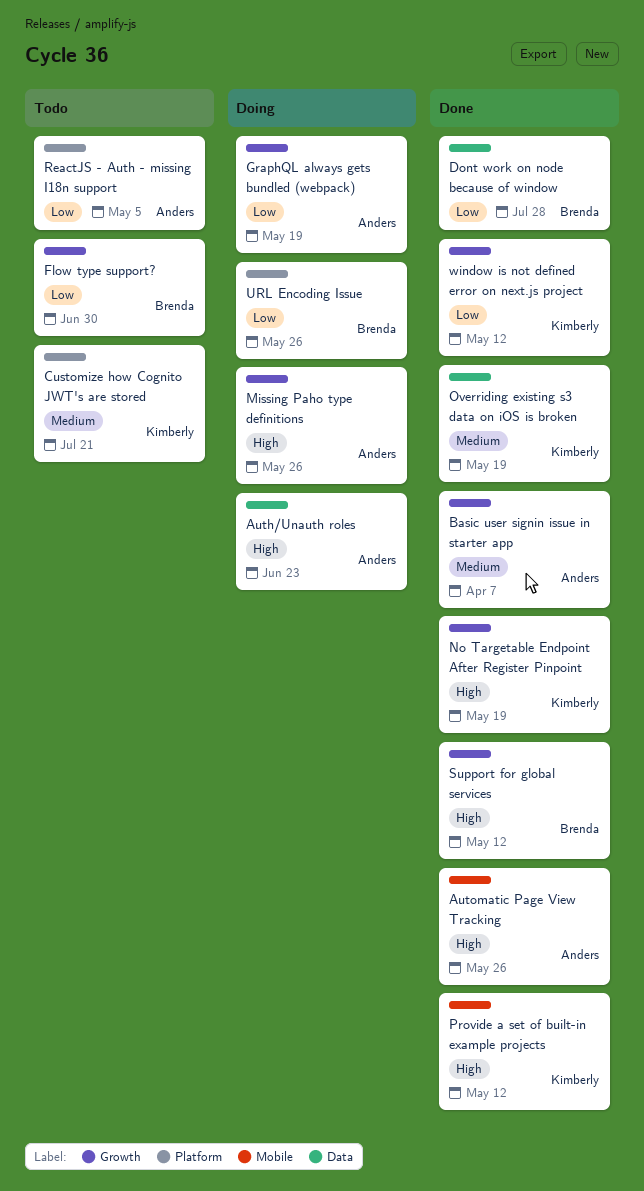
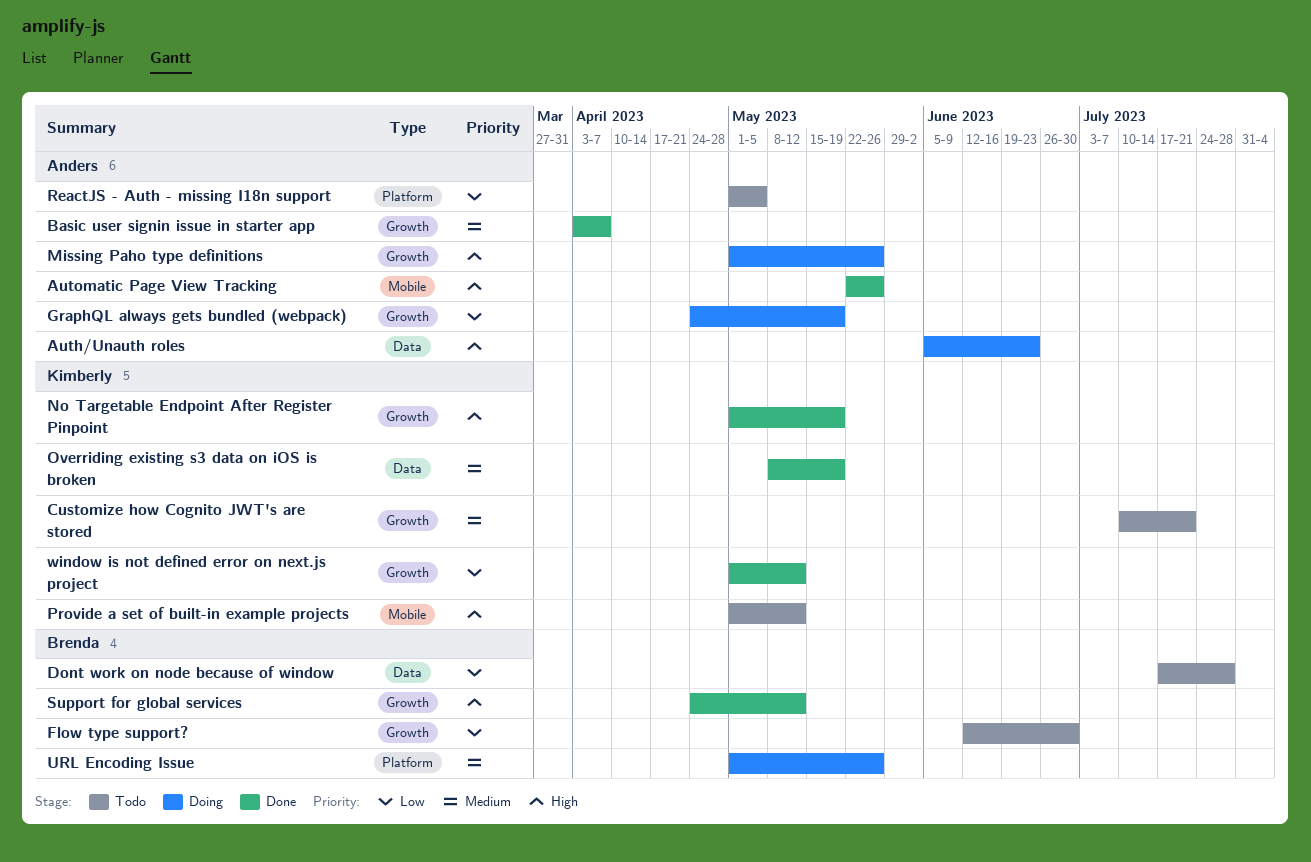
Customize how Cognito JWT's are stored, label: Platform -> Growth
Dont work on node because of window, status: Done -> Todo
Provide a set of built-in example projects, status: Done -> Todo
URL Encoding Issue, priority: Low -> Medium

